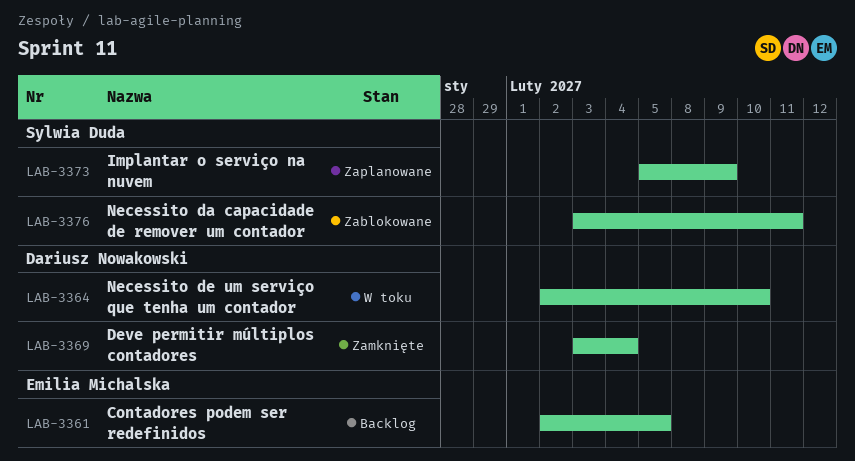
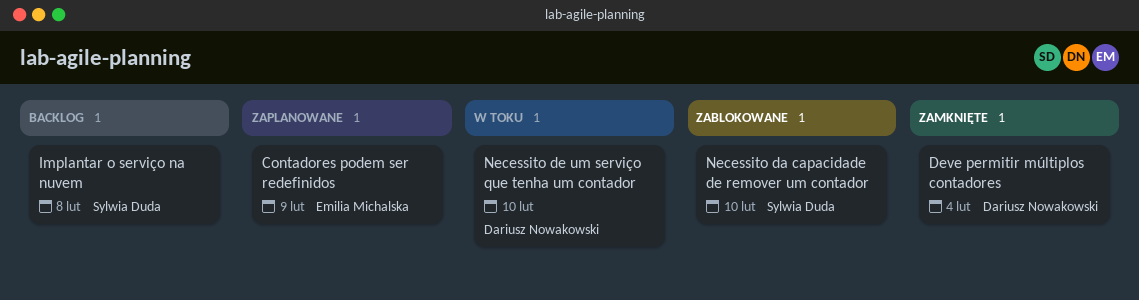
Contadores podem ser redefinidos, status: Backlog -> Zaplanowane
Contadores podem ser redefinidos, due: Feb 5 -> Feb 9
Implantar o serviço na nuvem, status: Zaplanowane -> Backlog
Implantar o serviço na nuvem, due: Feb 9 -> Feb 8
Necessito da capacidade de remover um contador, due: Feb 11 -> Feb 10

